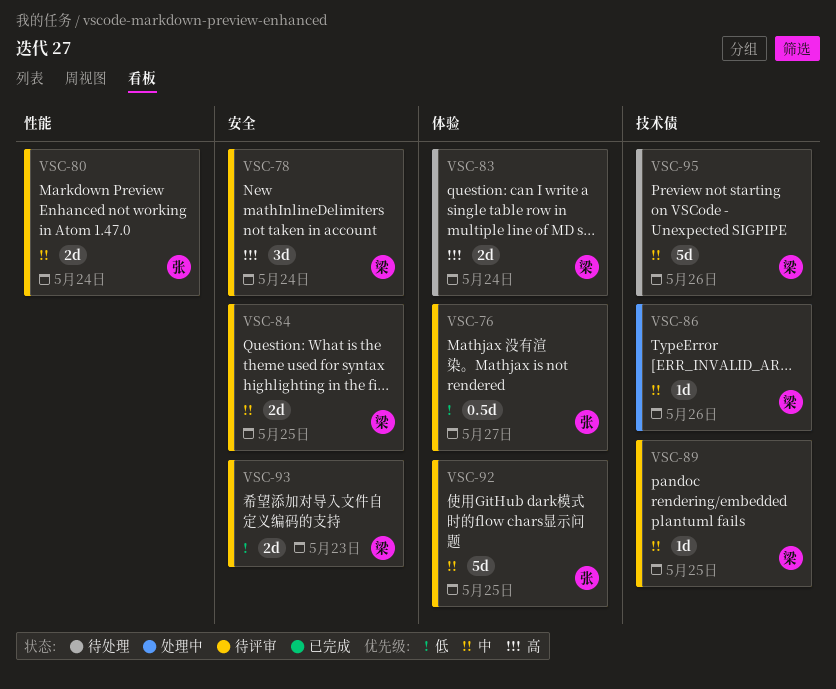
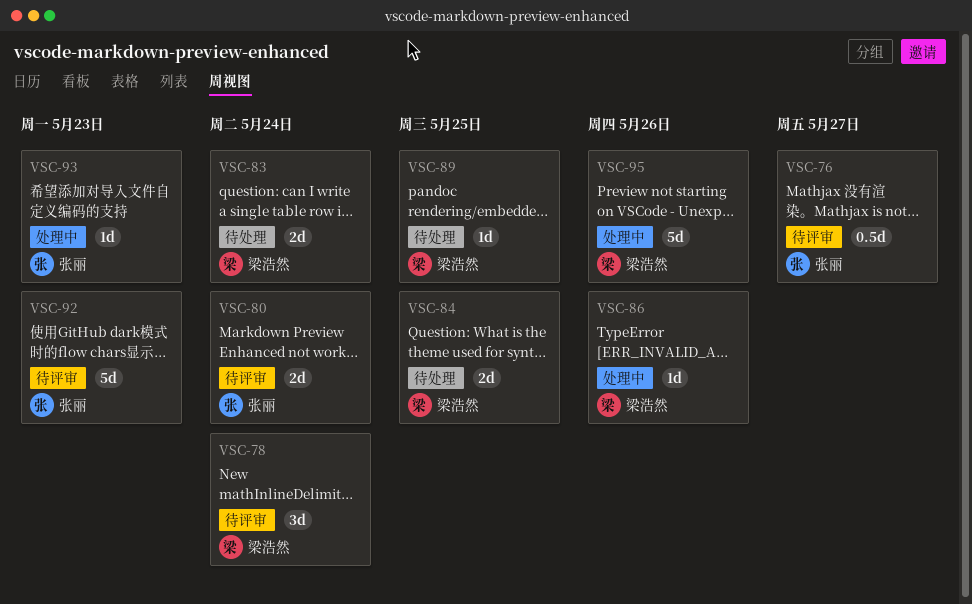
VSC-84, status: 待评审 -> 待处理
VSC-89, status: 待评审 -> 待处理
VSC-92, due: May 25 -> May 23
VSC-93, status: 待评审 -> 处理中
VSC-93, owner: 梁浩然 -> 张丽
VSC-93, estimate: 2d -> 1d
VSC-95, status: 待处理 -> 处理中

